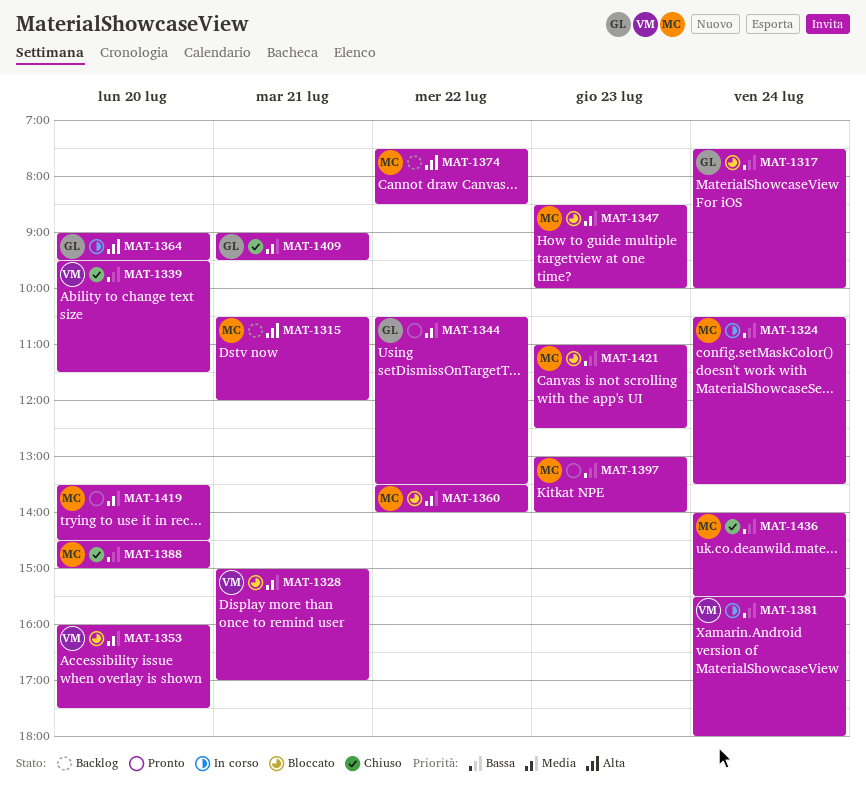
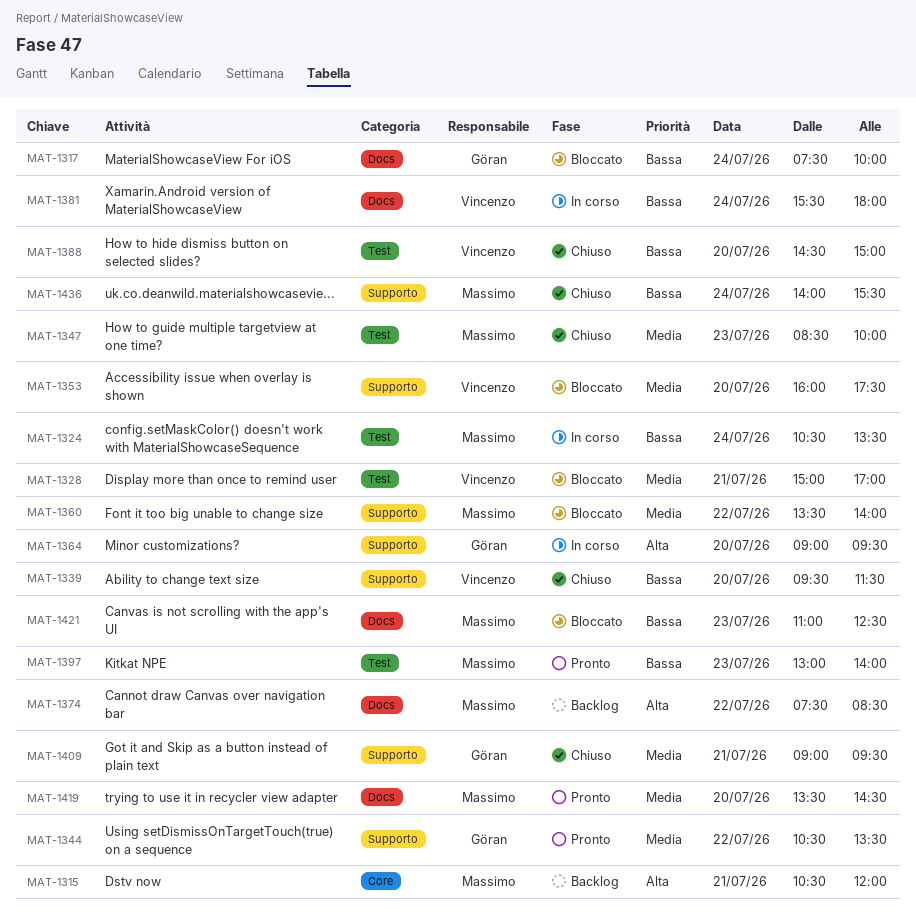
MAT-1347, status: Bloccato -> Chiuso
MAT-1388, owner: Massimo -> Vincenzo

